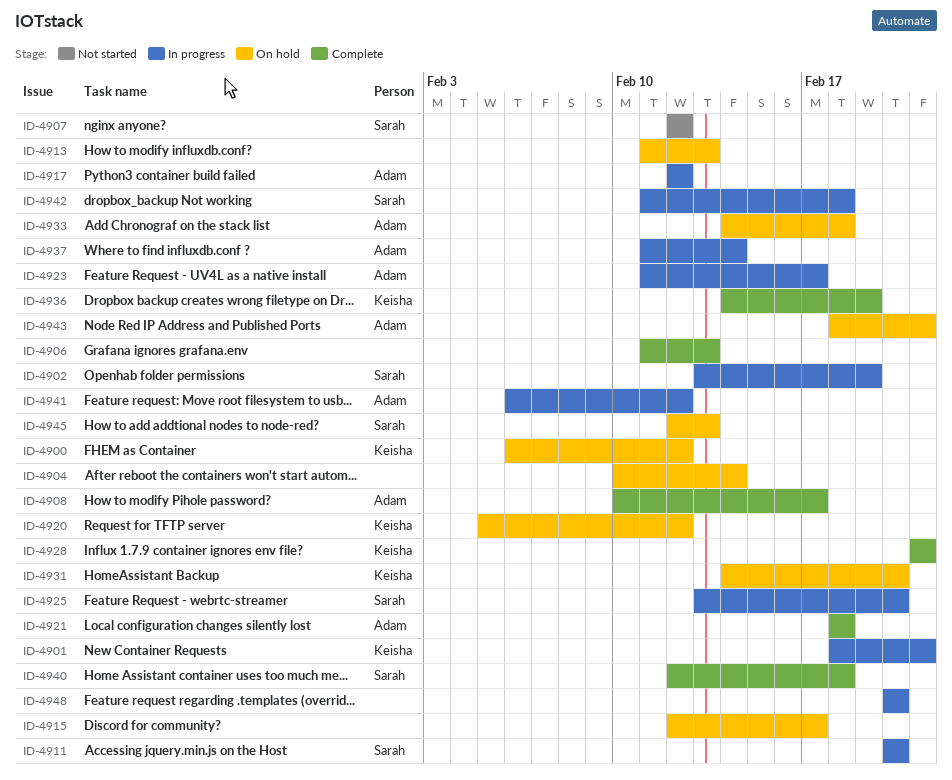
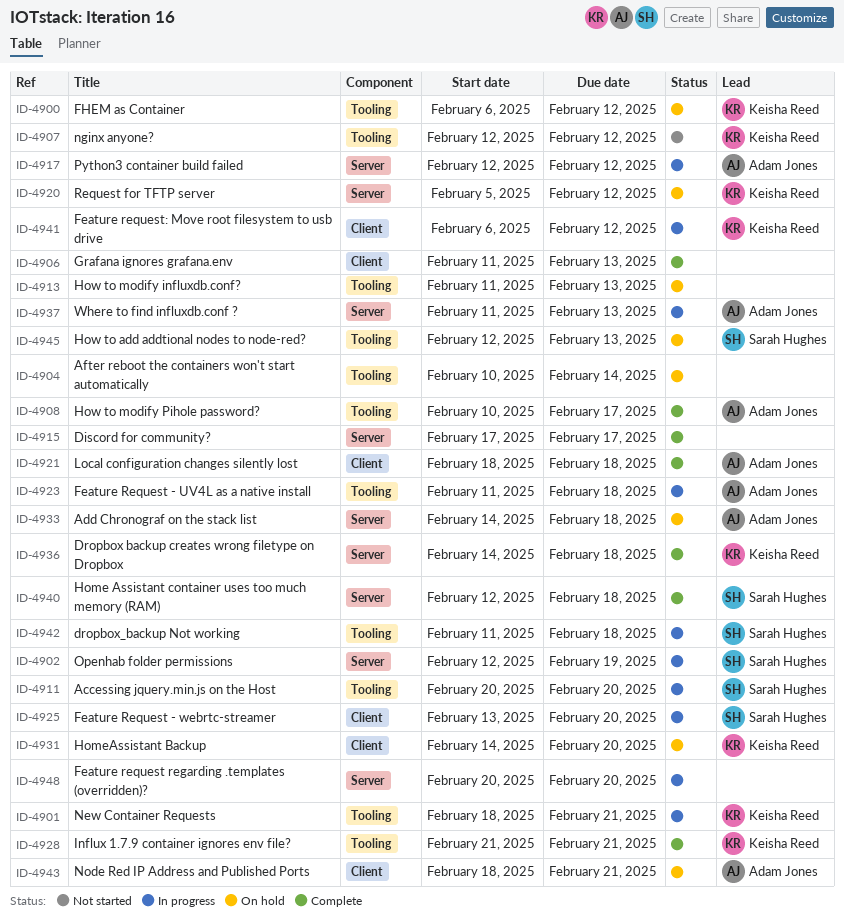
ID-4902, start: Feb 13 -> Feb 12
ID-4907, owner: Sarah Hughes -> Keisha Reed
ID-4915, status: On hold -> Complete
ID-4915, start: Feb 12 -> Feb 17
ID-4923, due: Feb 17 -> Feb 18
ID-4936, due: Feb 19 -> Feb 18
ID-4937, due: Feb 14 -> Feb 13
ID-4941, owner: Adam Jones -> Keisha Reed

